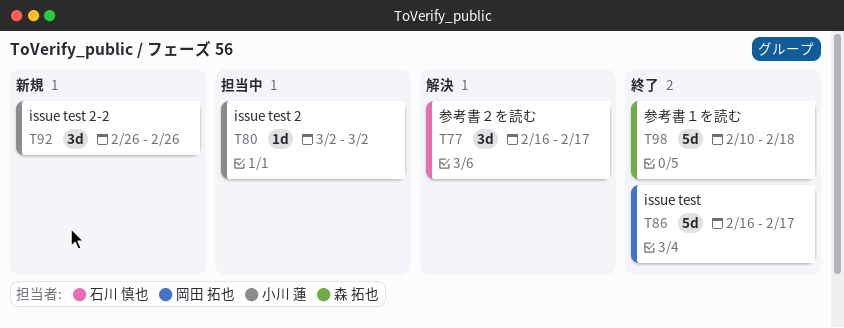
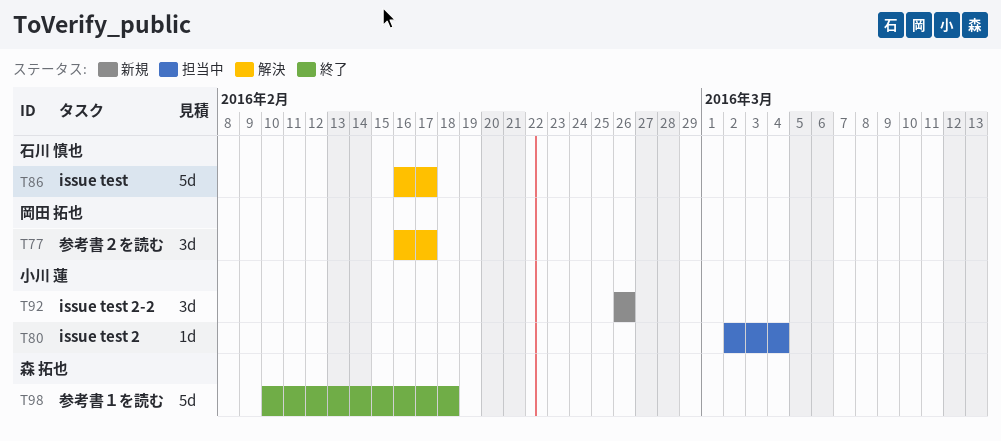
T77, owner: 石川 慎也 -> 岡田 拓也
T80, due: Mar 2 -> Mar 4
T86, status: 終了 -> 解決
T86, owner: 岡田 拓也 -> 石川 慎也

